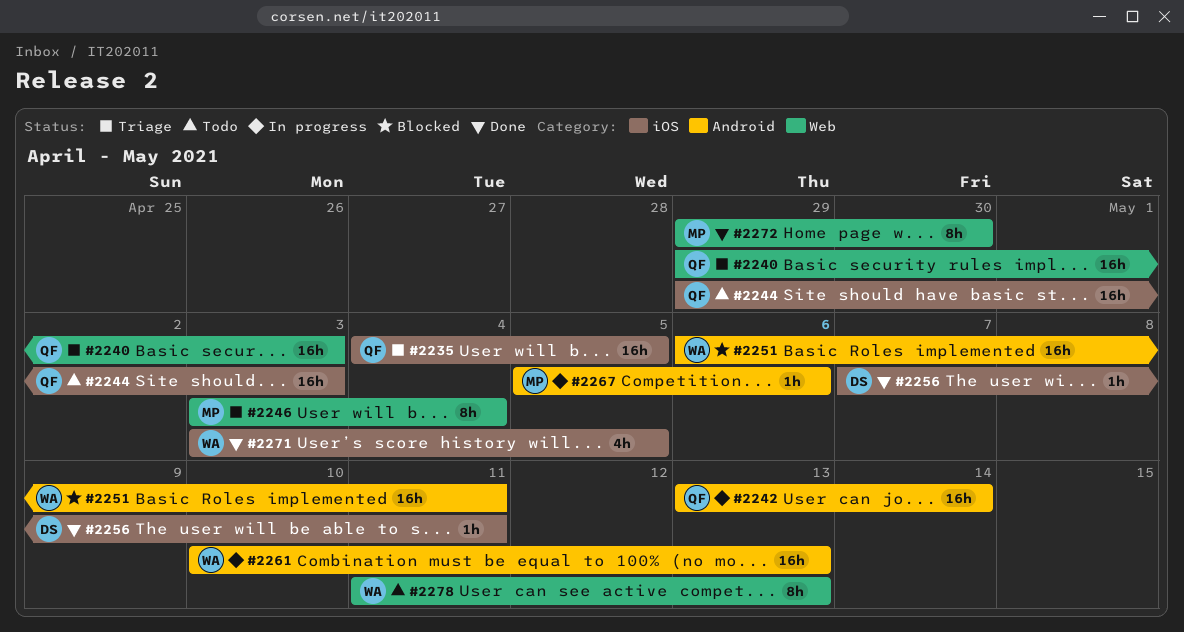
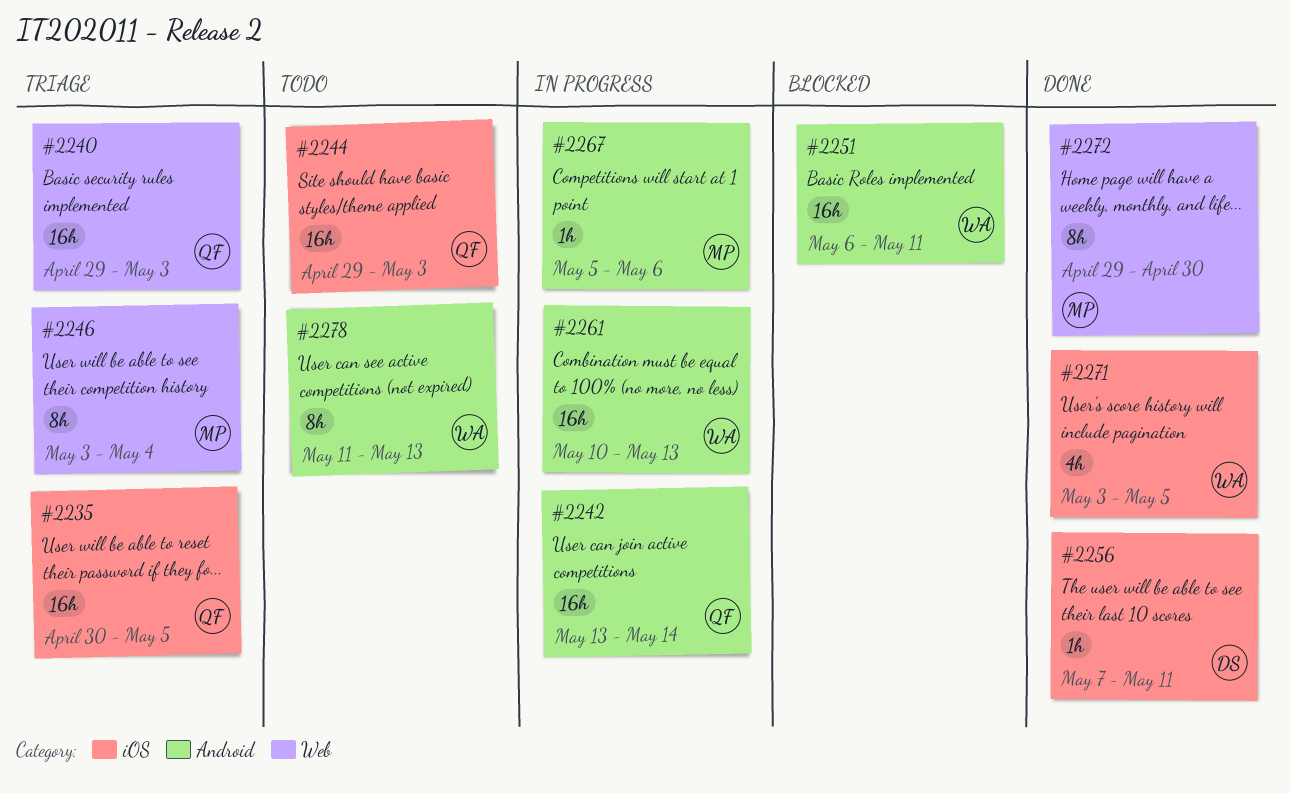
#2235, start: May 4 -> Apr 30
#2278, label: Web -> Android

